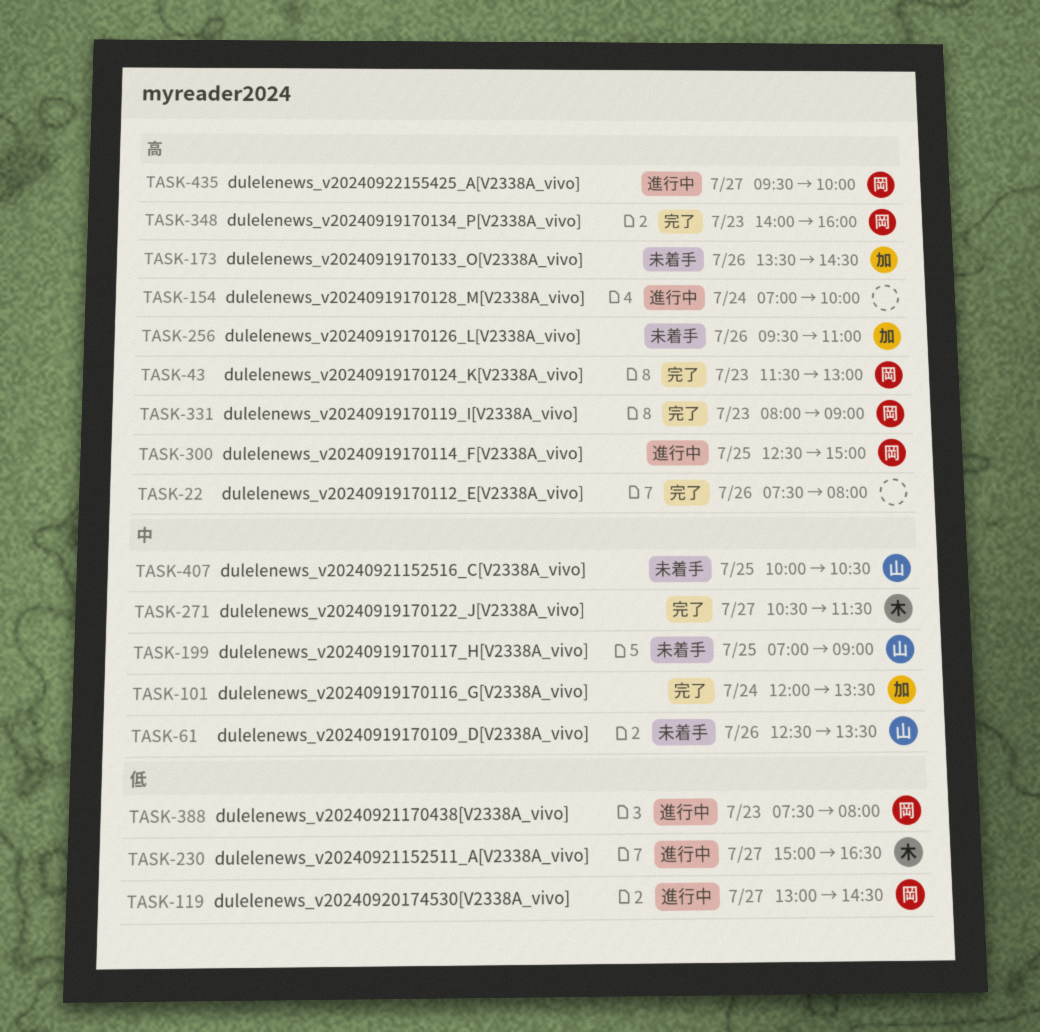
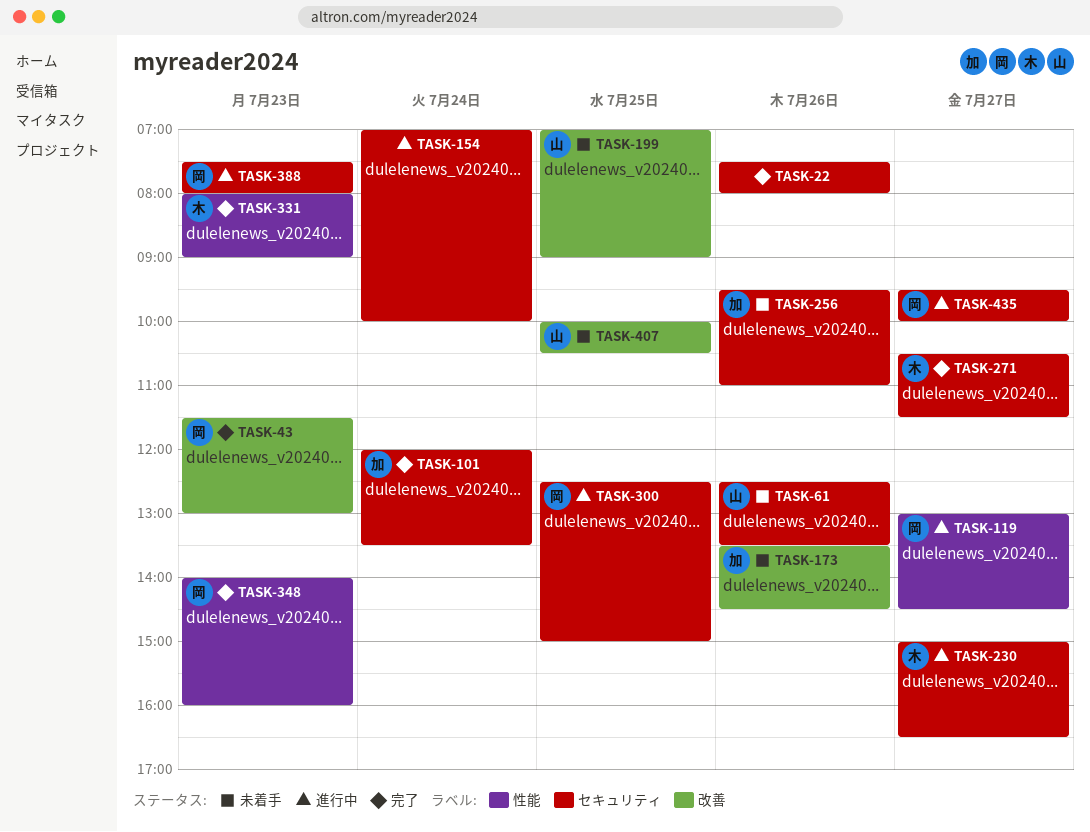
TASK-331, owner: 岡 -> 木

